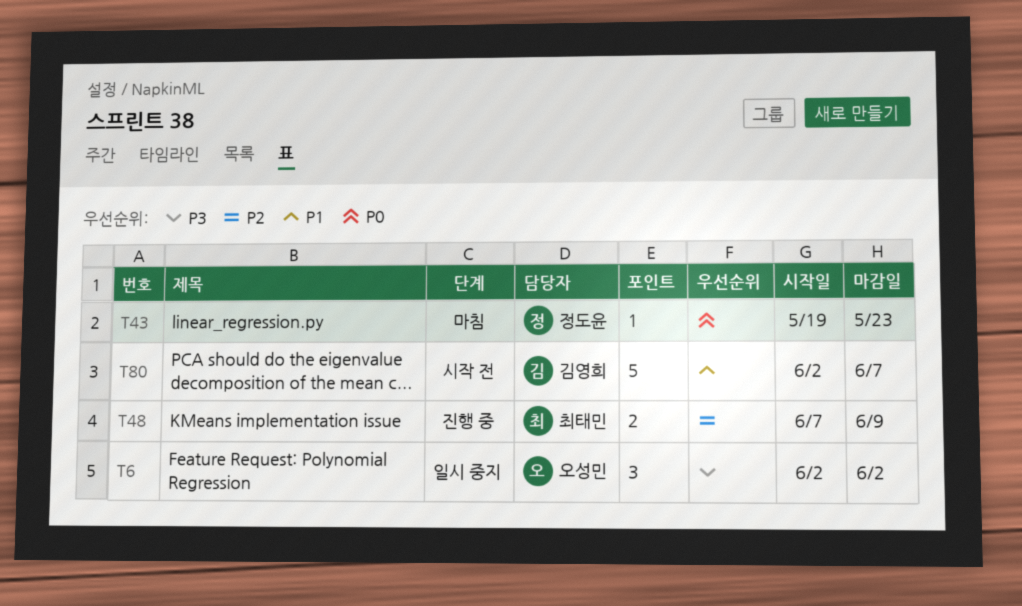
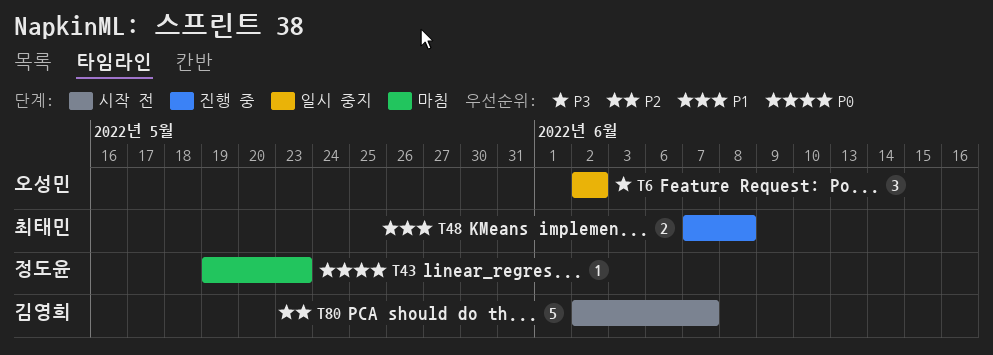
T48, priority: P2 -> P1
T48, due: Jun 9 -> Jun 8
T80, priority: P1 -> P2

